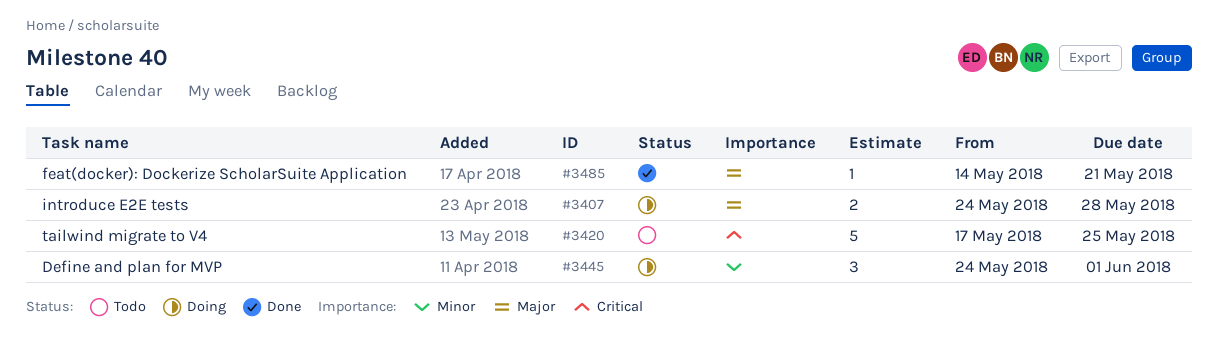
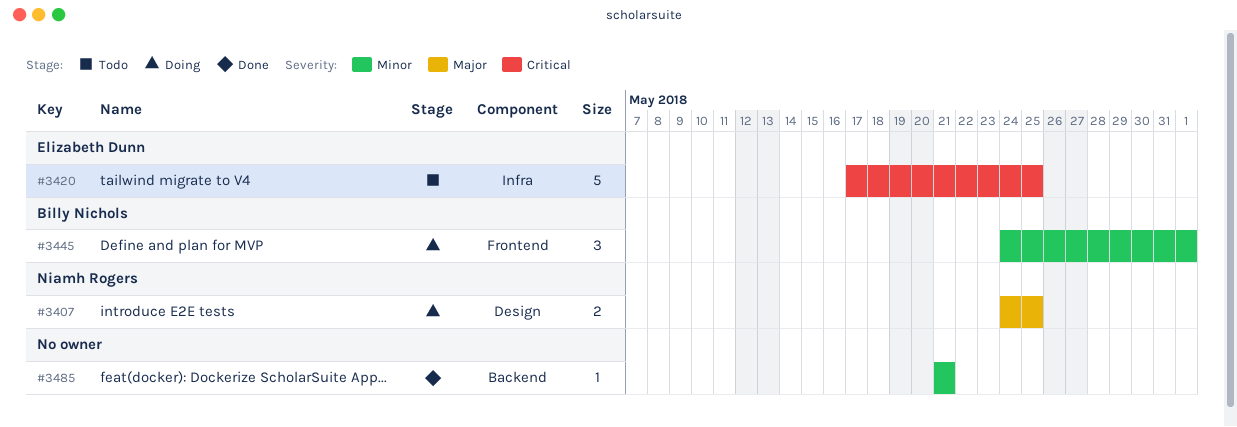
#3407, due: May 28 -> May 25
#3485, priority: Major -> Minor
#3485, start: May 14 -> May 21

